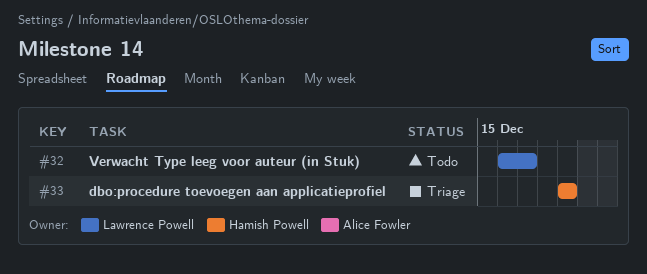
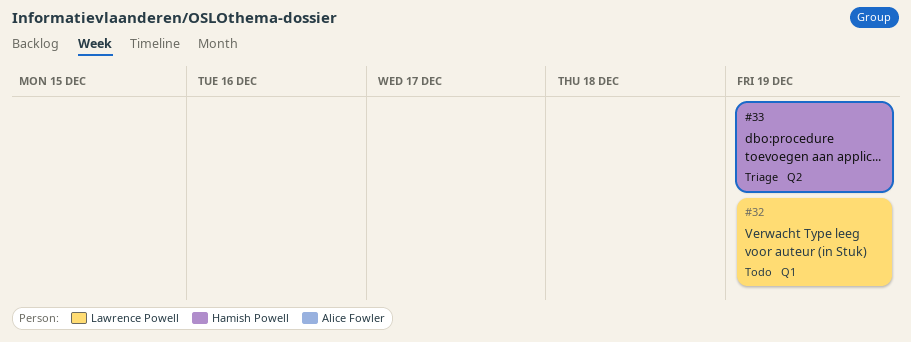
#32, due: Dec 17 -> Dec 19

